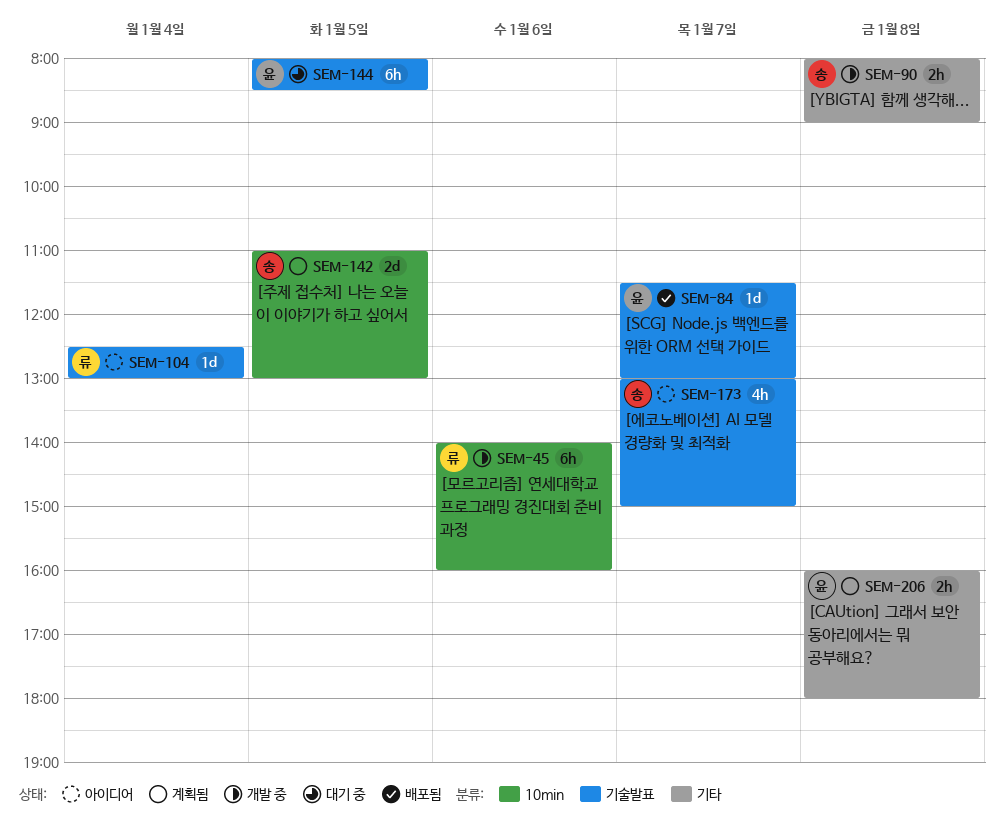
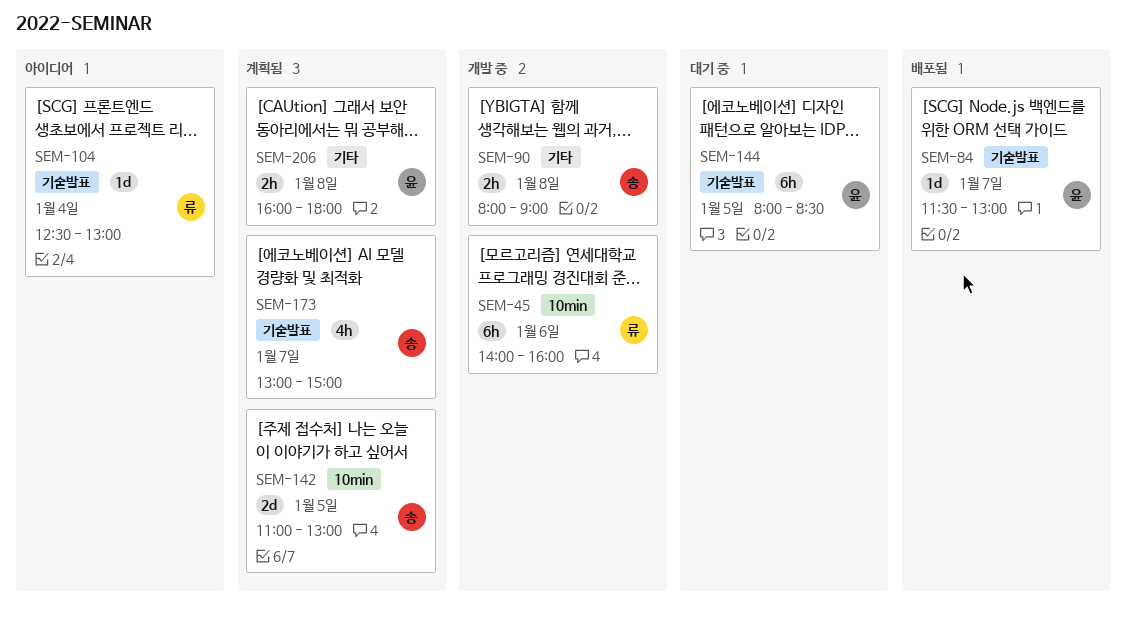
SEM-173, status: 아이디어 -> 계획됨

